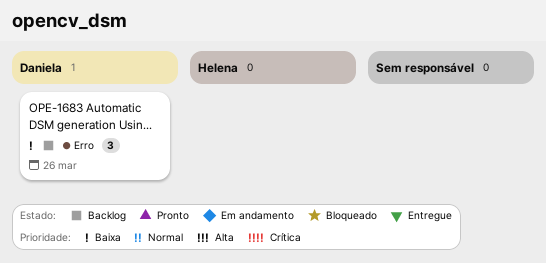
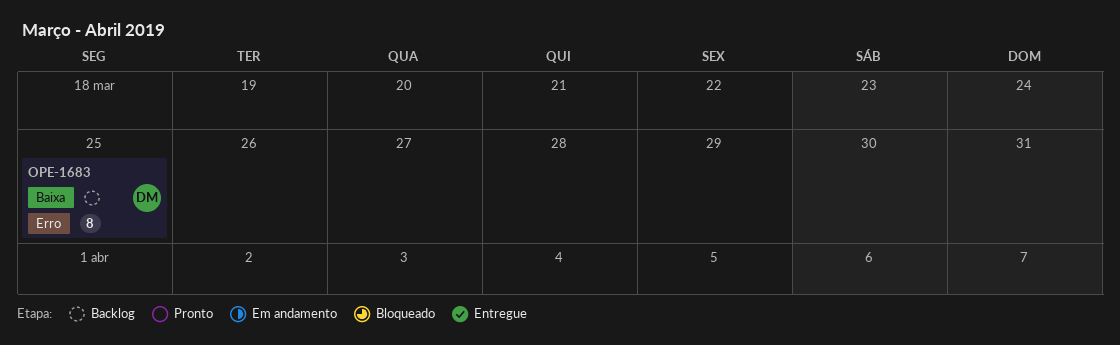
OPE-1683, estimate: 3 -> 8
OPE-1683, due: Mar 26 -> Mar 25

